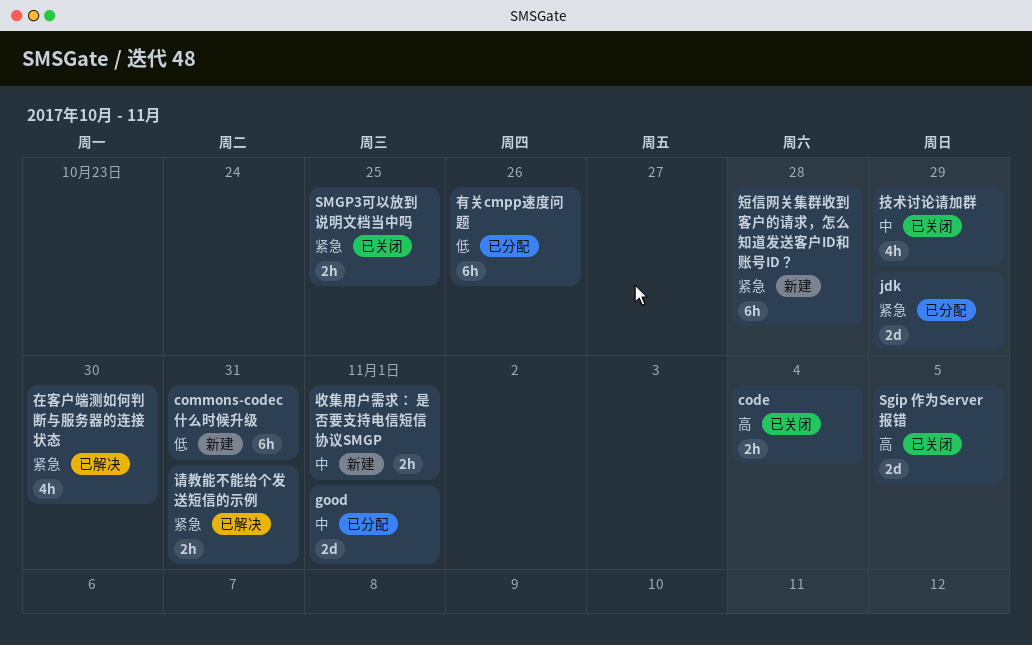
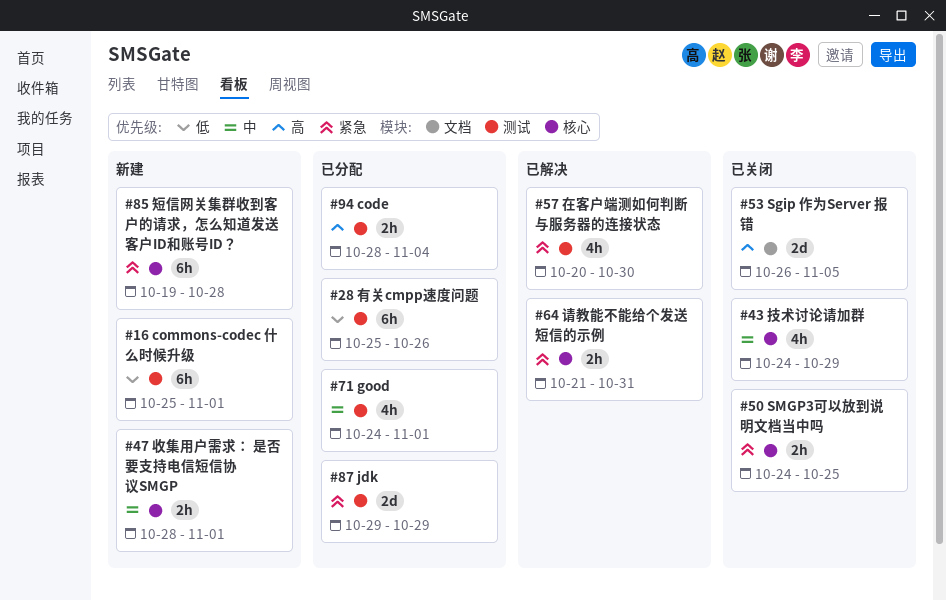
code, status: 已关闭 -> 已分配
commons-codec 什么时候升级, due: Oct 31 -> Nov 1
good, estimate: 2d -> 4h

